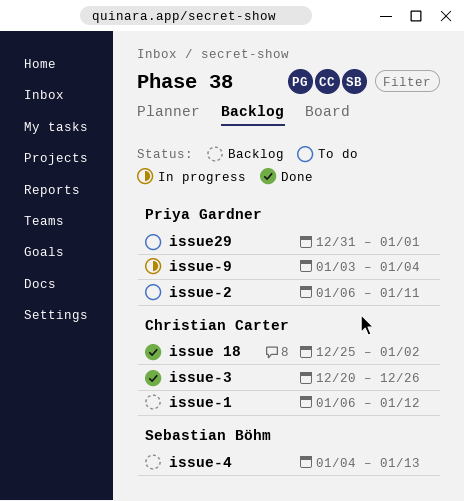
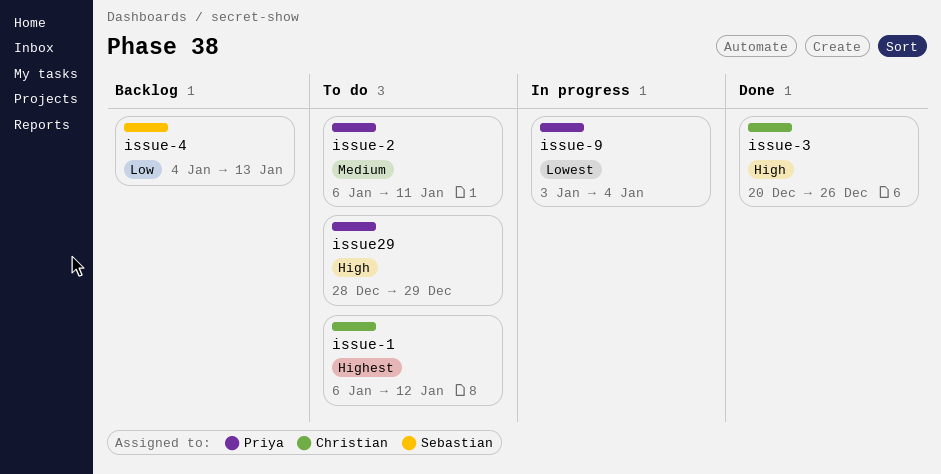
issue 18: present -> none
issue-1, status: Backlog -> To do
issue29, start: Dec 31 -> Dec 28
issue29, due: Jan 1 -> Dec 29

